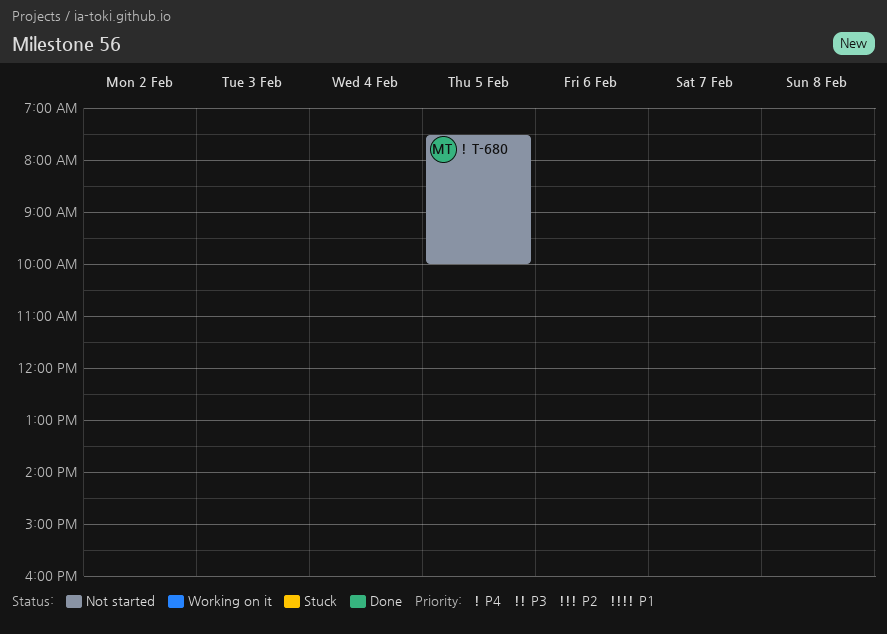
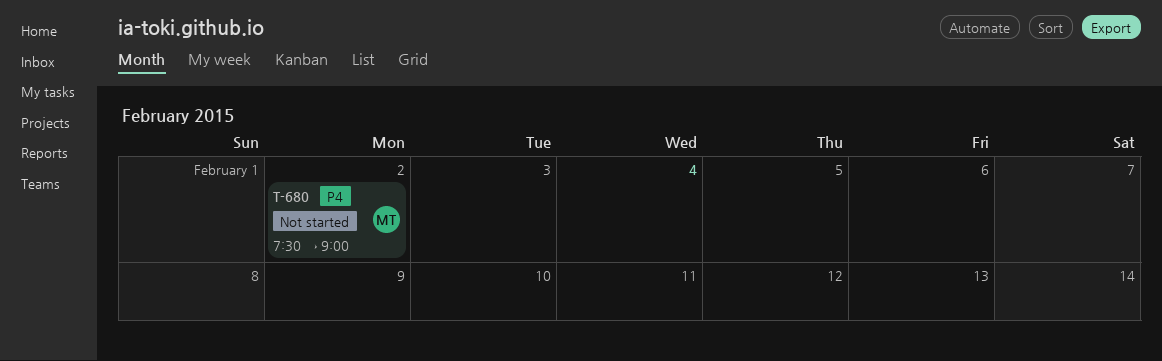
T-680, day: Feb 5 -> Feb 2
T-680, ends: 10:00 -> 09:00

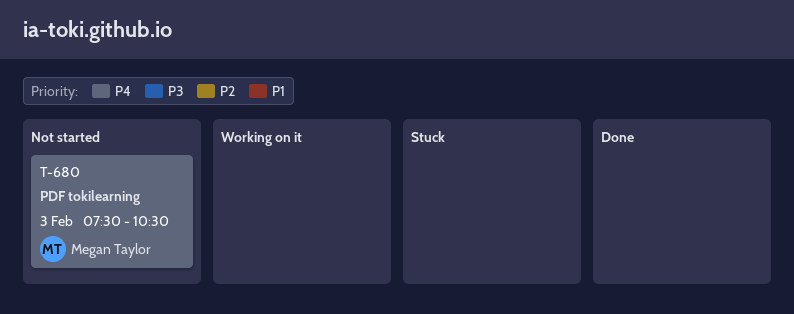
T-680, day: Feb 2 -> Feb 3
T-680, ends: 09:00 -> 10:30

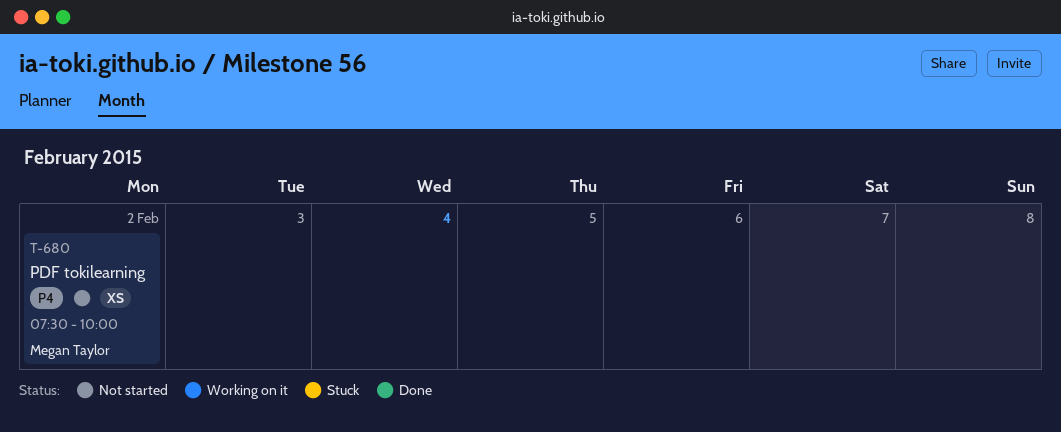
T-680, day: Feb 3 -> Feb 2
T-680, ends: 10:30 -> 10:00

